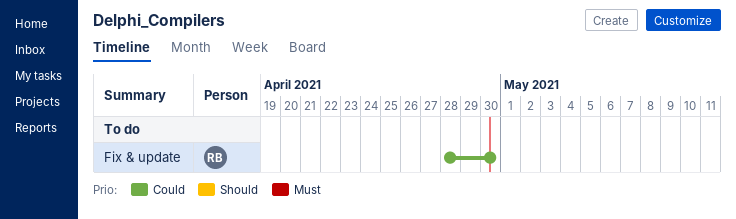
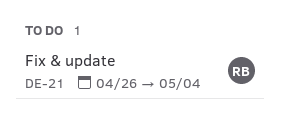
Fix & update, start: Apr 28 -> Apr 26
Fix & update, due: Apr 30 -> May 4

